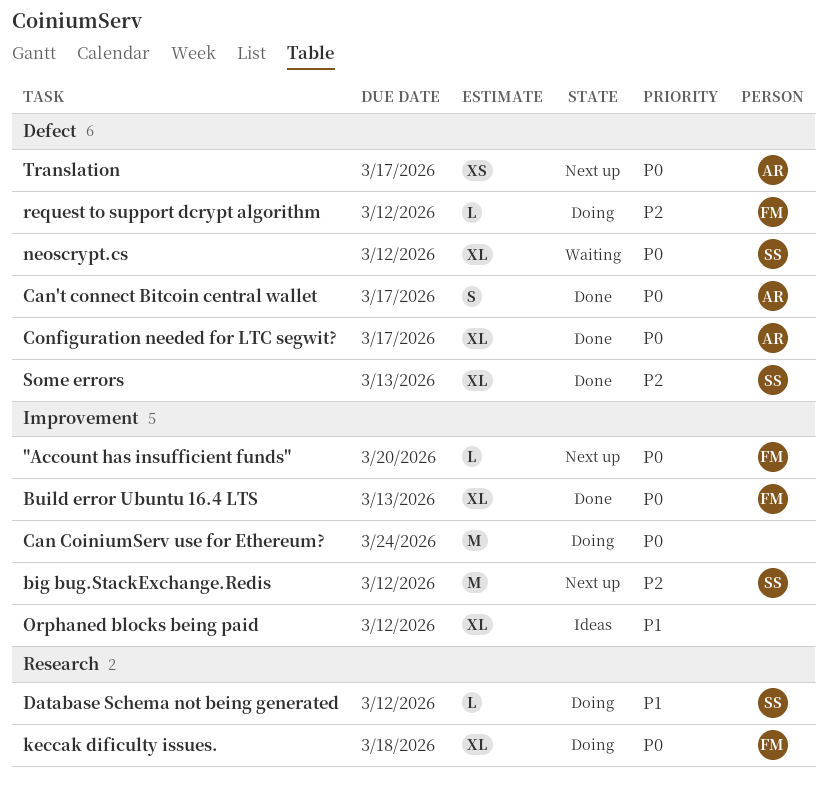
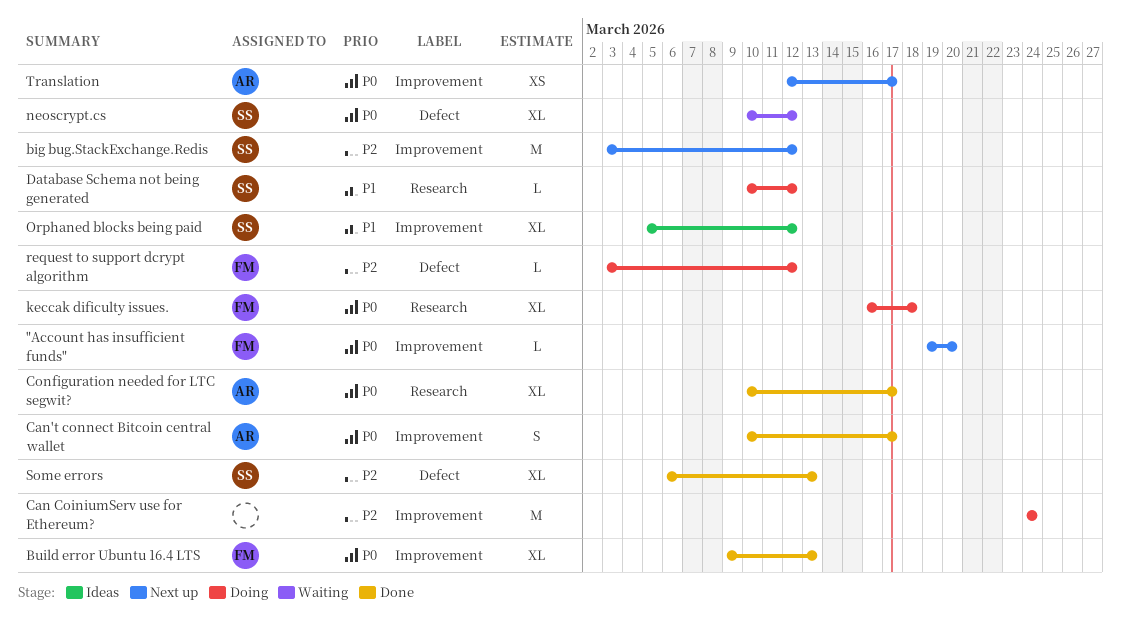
Can CoiniumServ use for Ethereum?, priority: P0 -> P2
Can't connect Bitcoin central wallet, label: Defect -> Improvement
Configuration needed for LTC segwit?, label: Defect -> Research
Orphaned blocks being paid, owner: none -> SS
Translation, label: Defect -> Improvement

